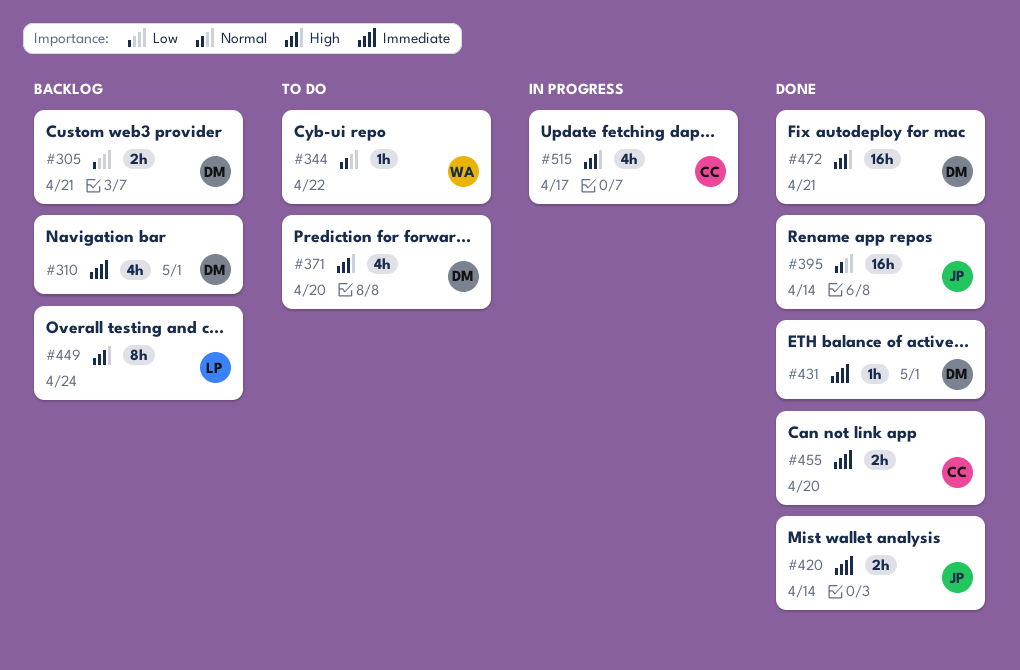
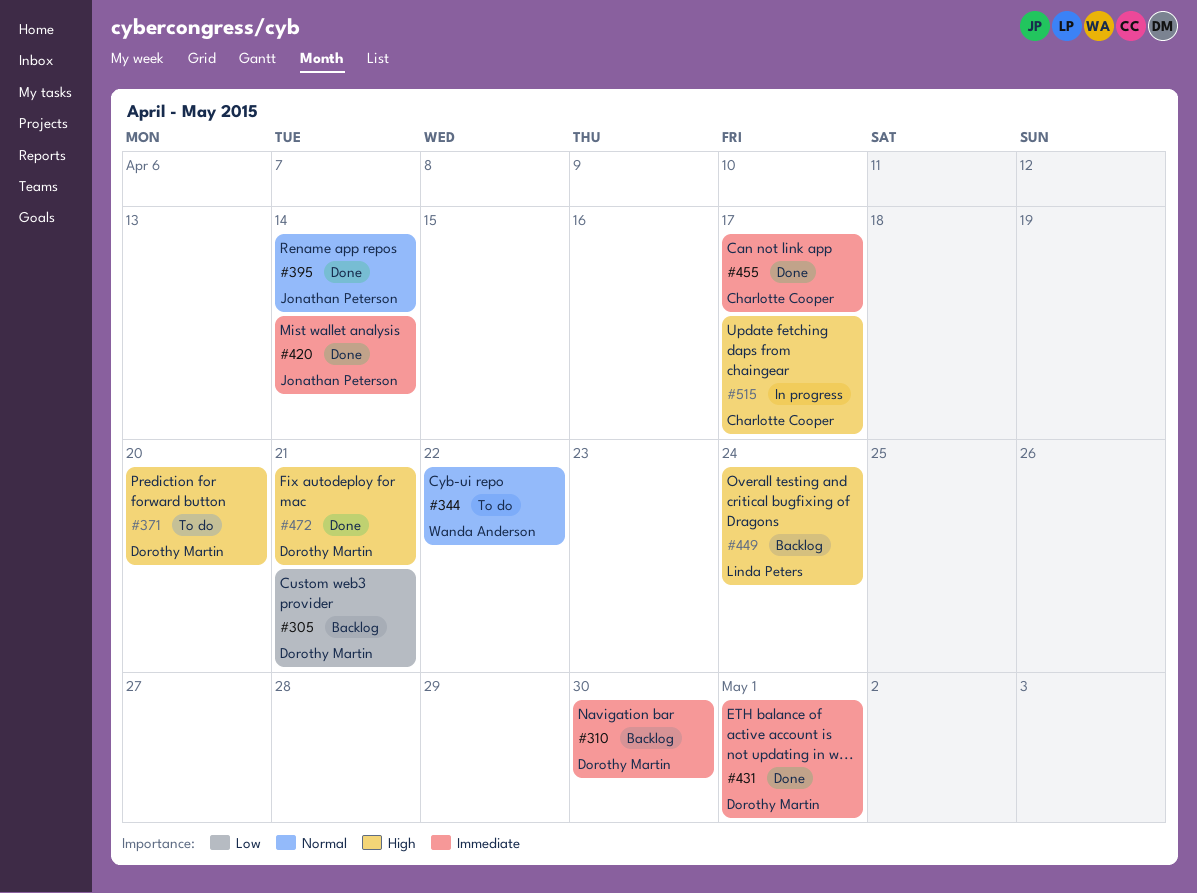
#310, due: May 1 -> Apr 30
#455, due: Apr 20 -> Apr 17

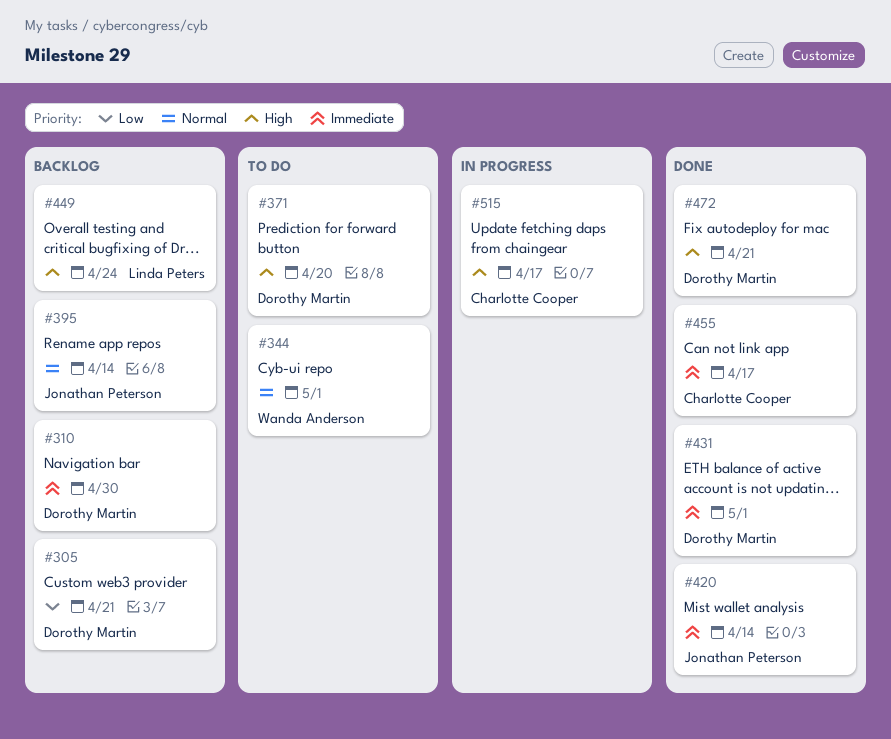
#344, due: Apr 22 -> May 1
#395, status: Done -> Backlog

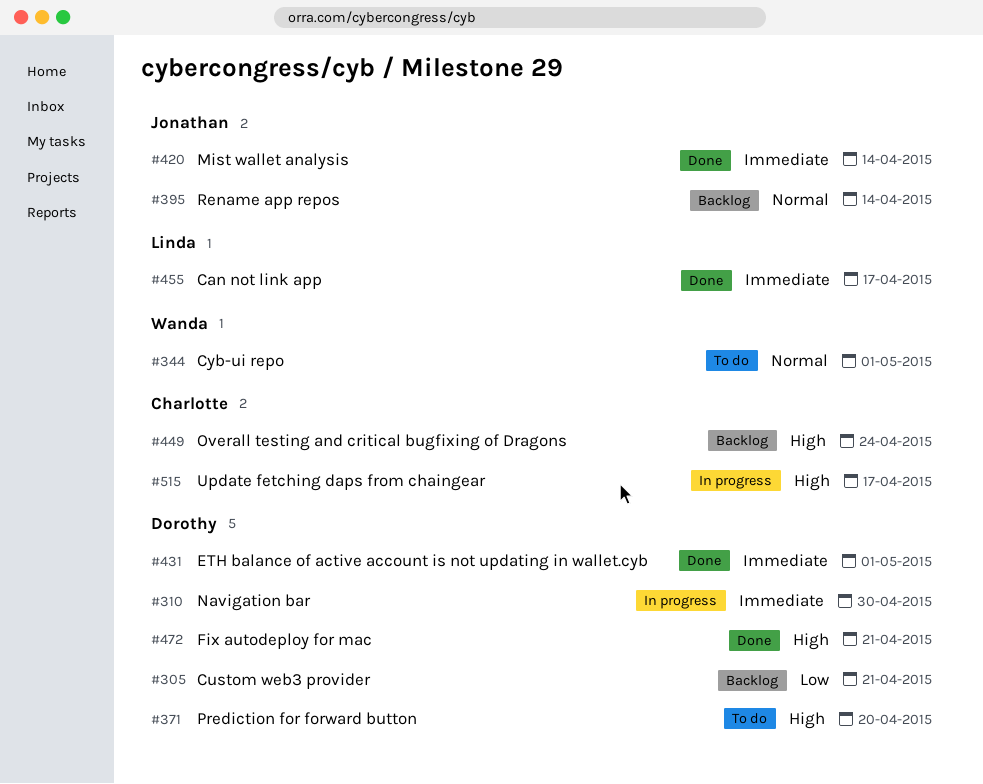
#310, status: Backlog -> In progress
#449, owner: Linda Peters -> Charlotte Cooper
#455, owner: Charlotte Cooper -> Linda Peters

